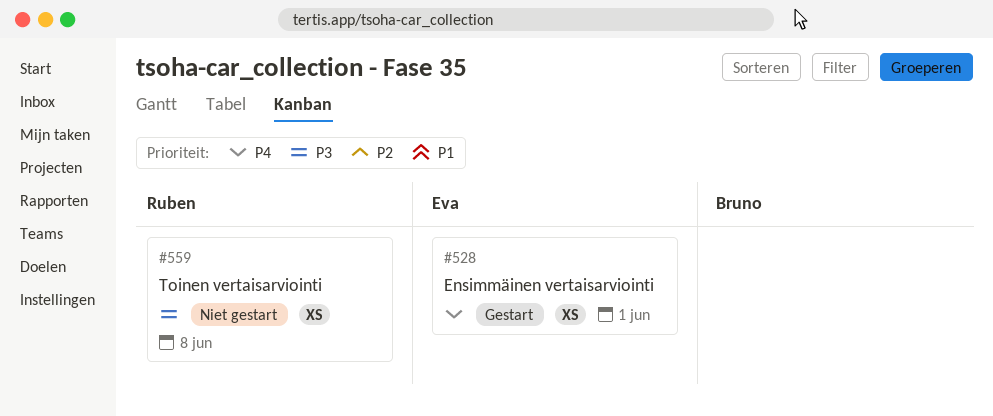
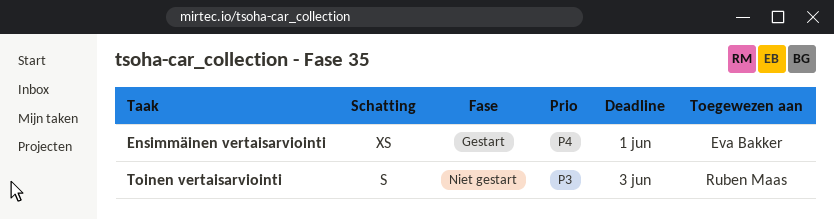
Toinen vertaisarviointi, estimate: XS -> S
Toinen vertaisarviointi, due: Jun 8 -> Jun 3

